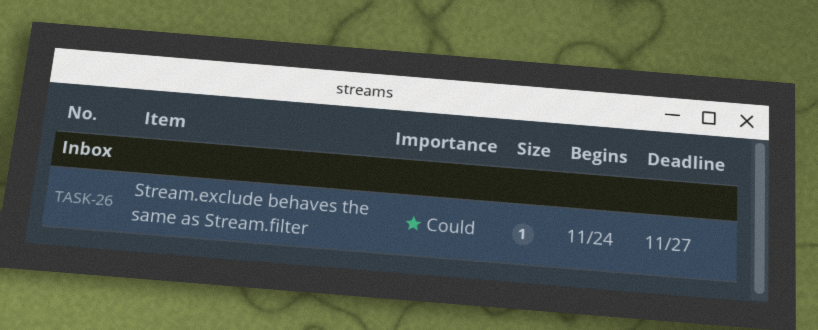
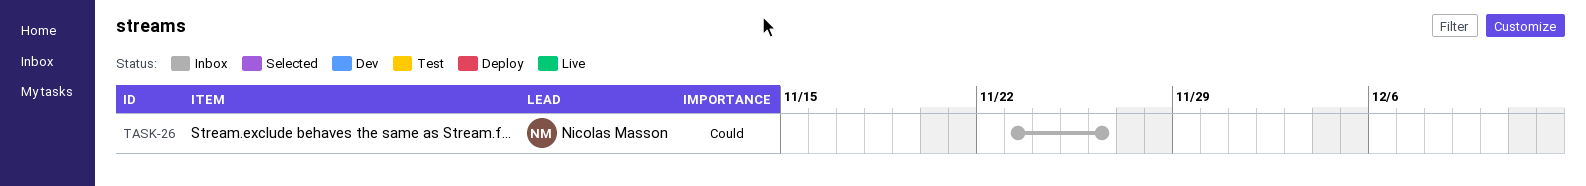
TASK-26, start: Nov 24 -> Nov 23
TASK-26, due: Nov 27 -> Nov 26

